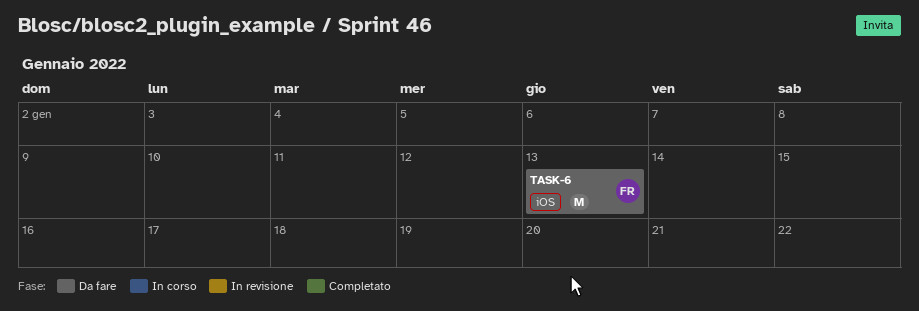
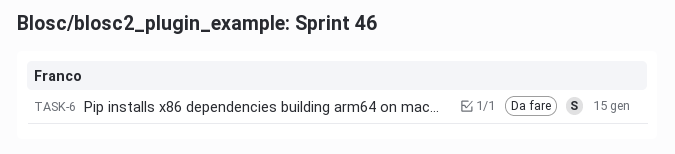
TASK-6, estimate: M -> S
TASK-6, due: Jan 13 -> Jan 15

